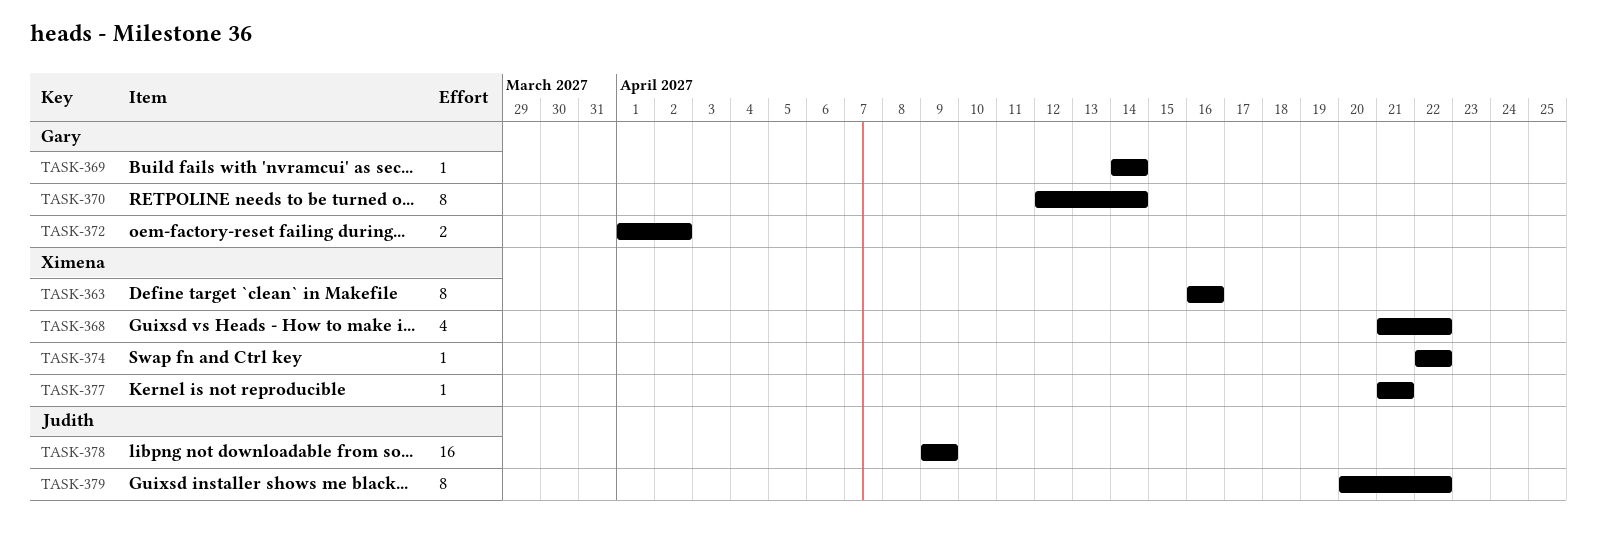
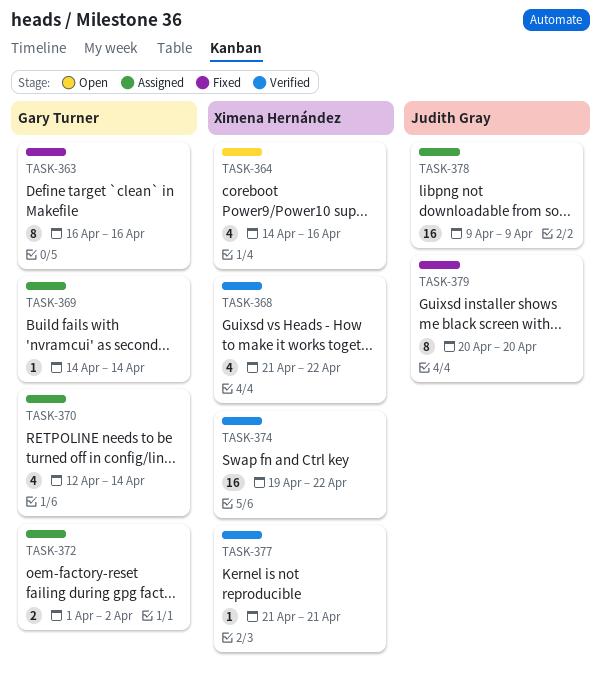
TASK-363, owner: Ximena Hernández -> Gary Turner
TASK-364: none -> present
TASK-370, estimate: 8 -> 4
TASK-374, estimate: 1 -> 16
TASK-374, start: Apr 22 -> Apr 19
TASK-379, due: Apr 22 -> Apr 20

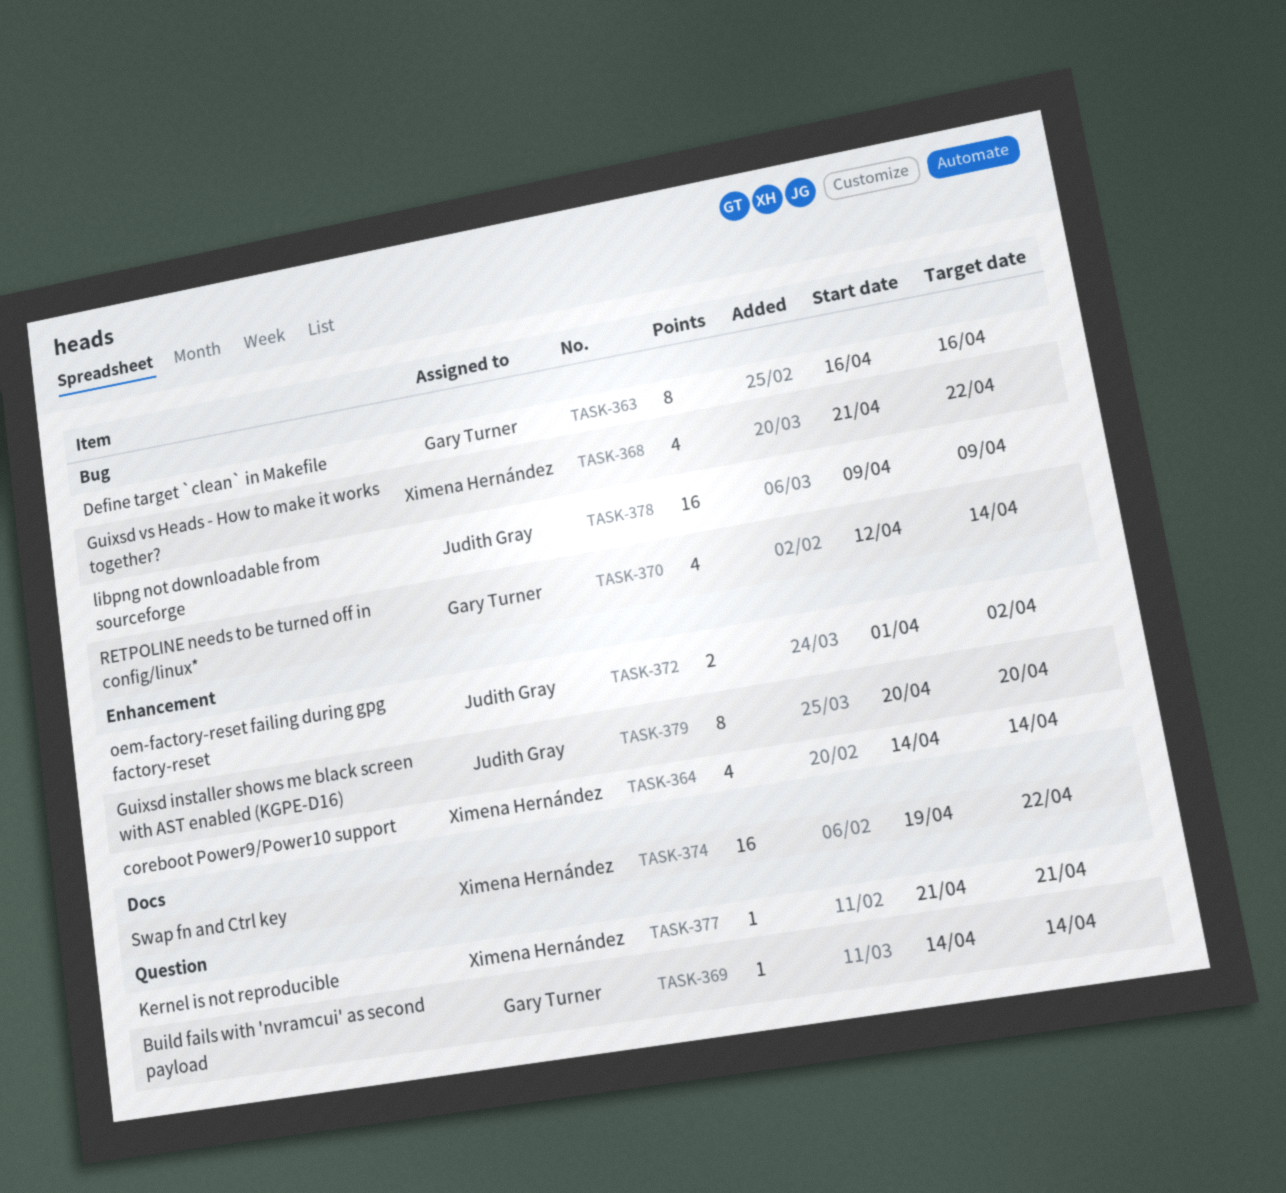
TASK-364, due: Apr 16 -> Apr 14
TASK-372, owner: Gary Turner -> Judith Gray

